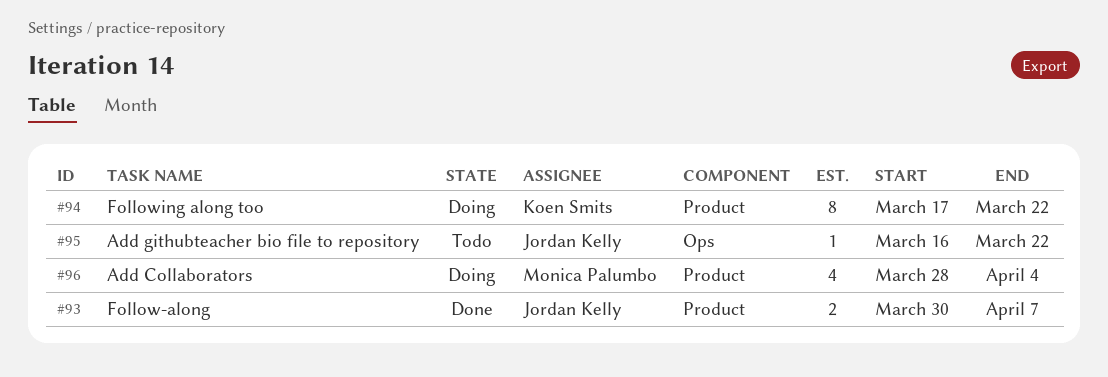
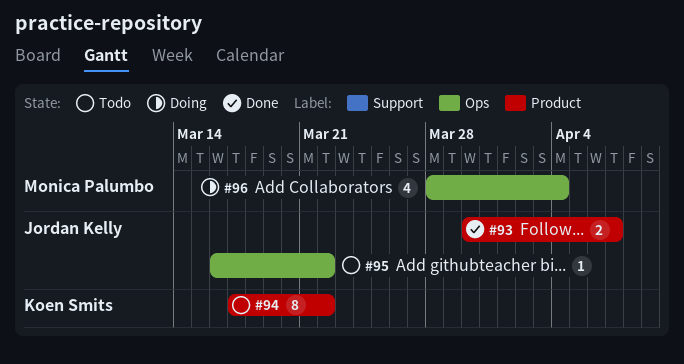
#94, status: Doing -> Todo
#96, label: Product -> Ops

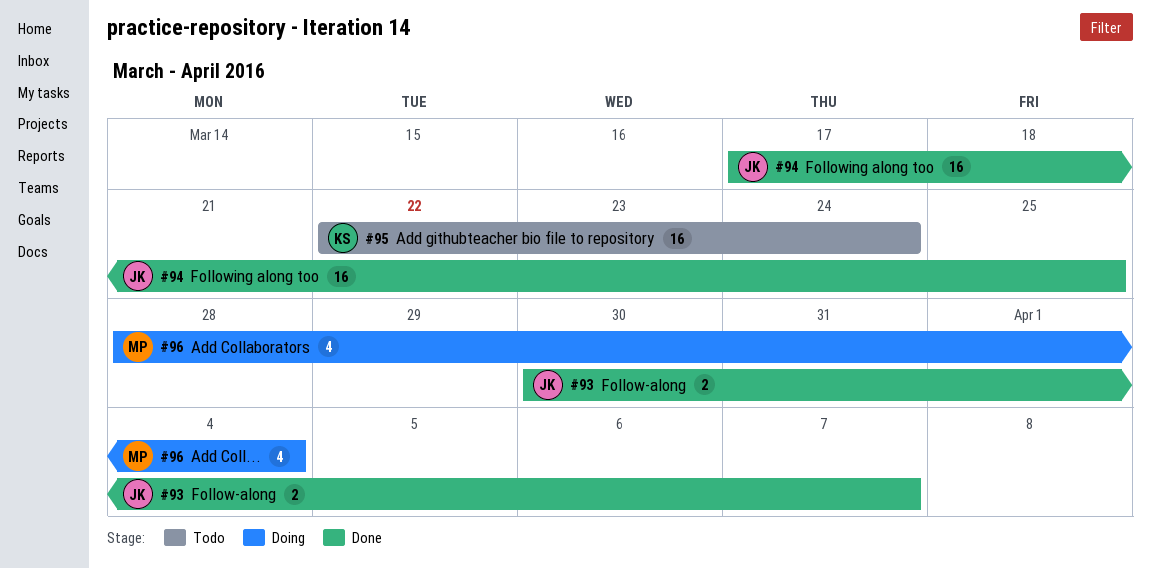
#94, status: Todo -> Done
#94, owner: Koen Smits -> Jordan Kelly
#94, estimate: 8 -> 16
#94, due: Mar 22 -> Mar 25
#95, owner: Jordan Kelly -> Koen Smits
#95, estimate: 1 -> 16
#95, start: Mar 16 -> Mar 22
#95, due: Mar 22 -> Mar 24

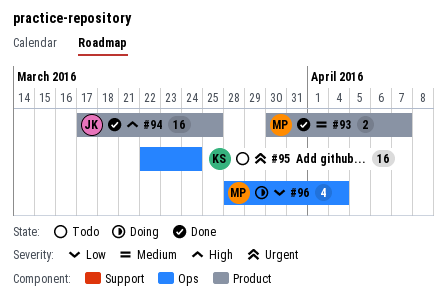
#93, owner: JK -> MP

